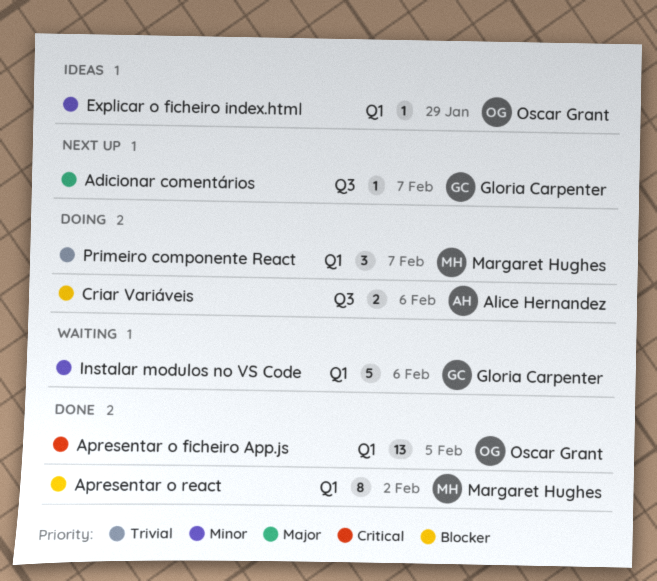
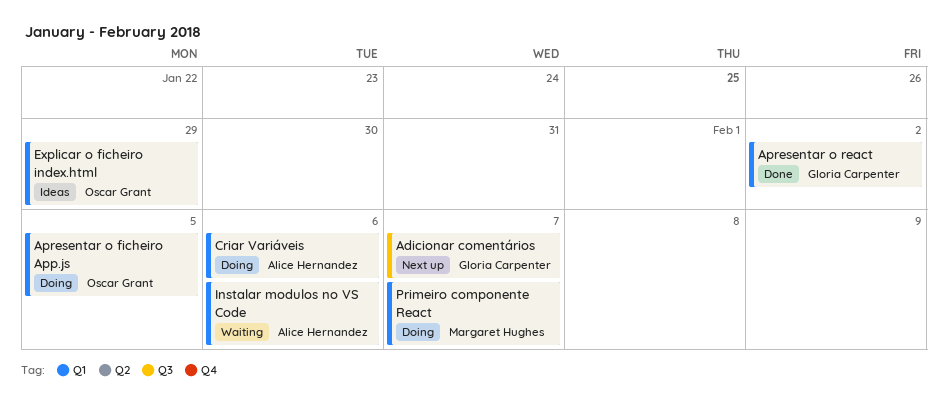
Apresentar o ficheiro App.js, status: Done -> Doing
Apresentar o react, owner: Margaret Hughes -> Gloria Carpenter
Criar Variáveis, label: Q3 -> Q1
Instalar modulos no VS Code, owner: Gloria Carpenter -> Alice Hernandez

